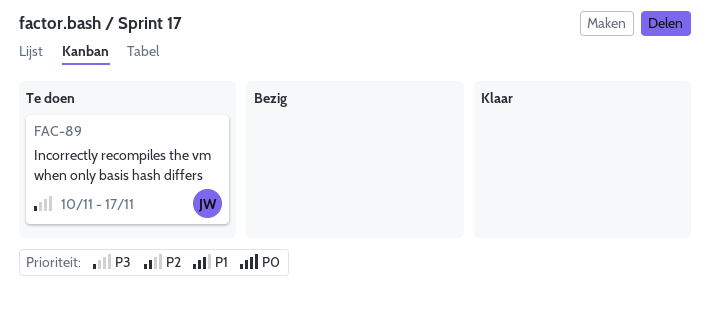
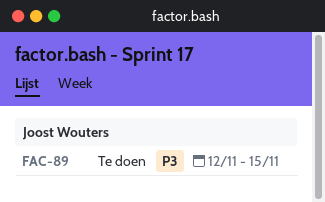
FAC-89, start: Nov 10 -> Nov 12
FAC-89, due: Nov 17 -> Nov 15

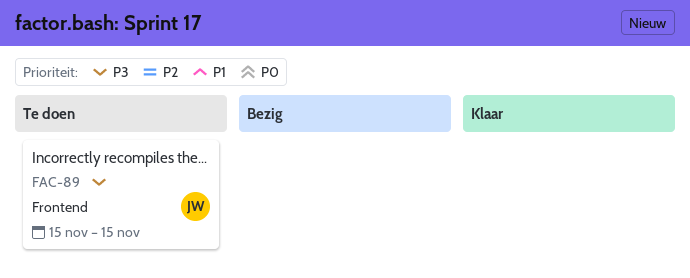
FAC-89, start: Nov 12 -> Nov 15

